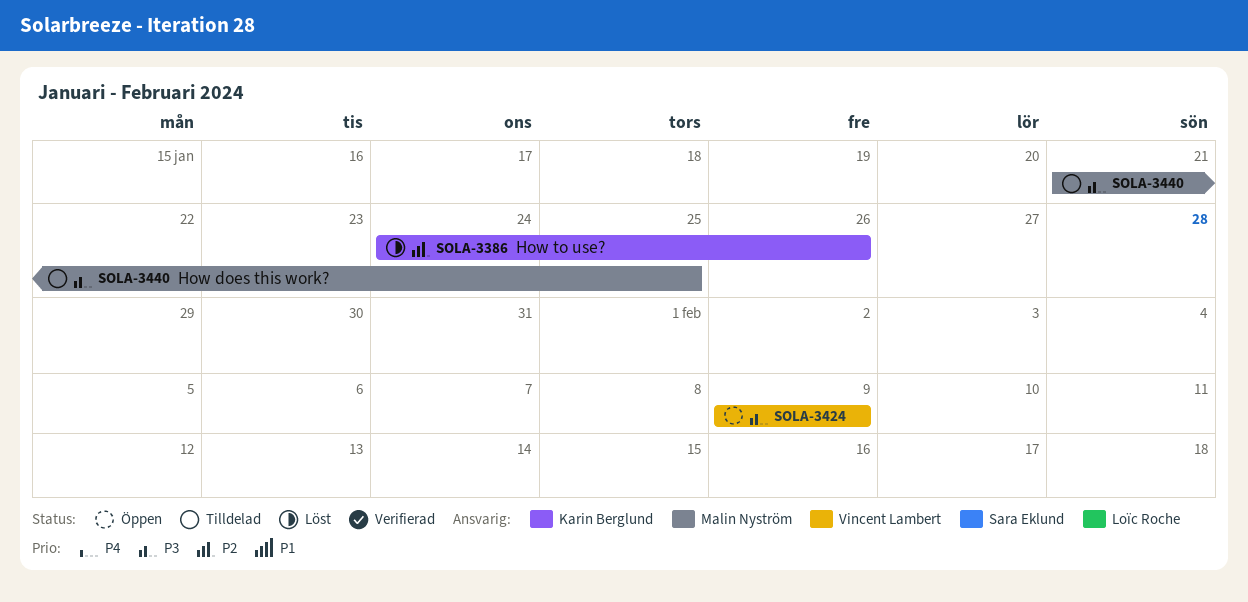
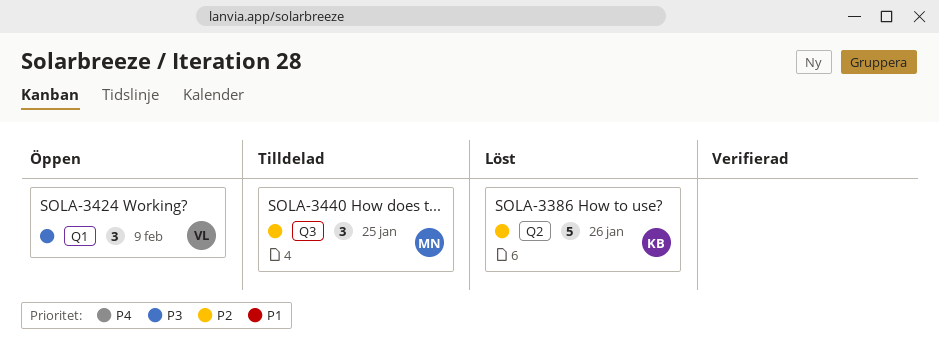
SOLA-3440, priority: P3 -> P2

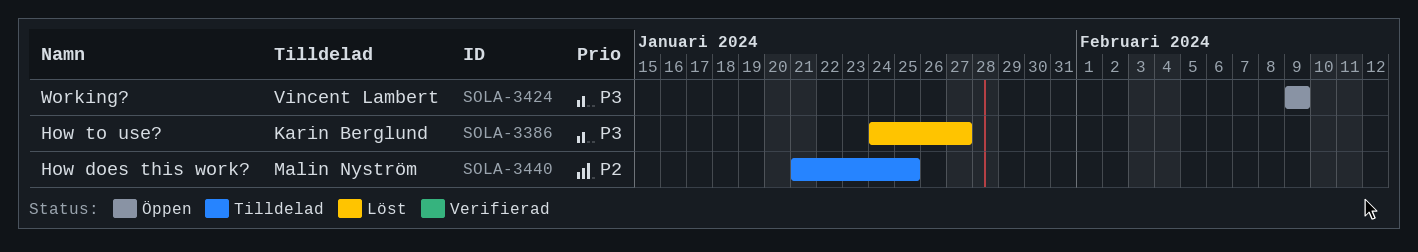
SOLA-3386, priority: P2 -> P3
SOLA-3386, due: Jan 26 -> Jan 27

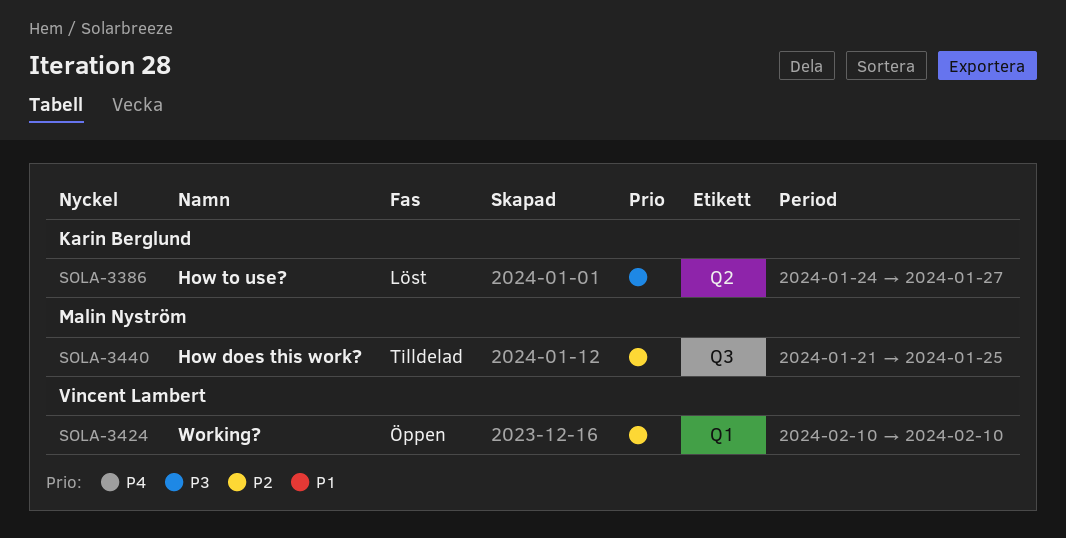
SOLA-3424, priority: P3 -> P2
SOLA-3424, start: Feb 9 -> Feb 10
SOLA-3424, due: Feb 9 -> Feb 10

